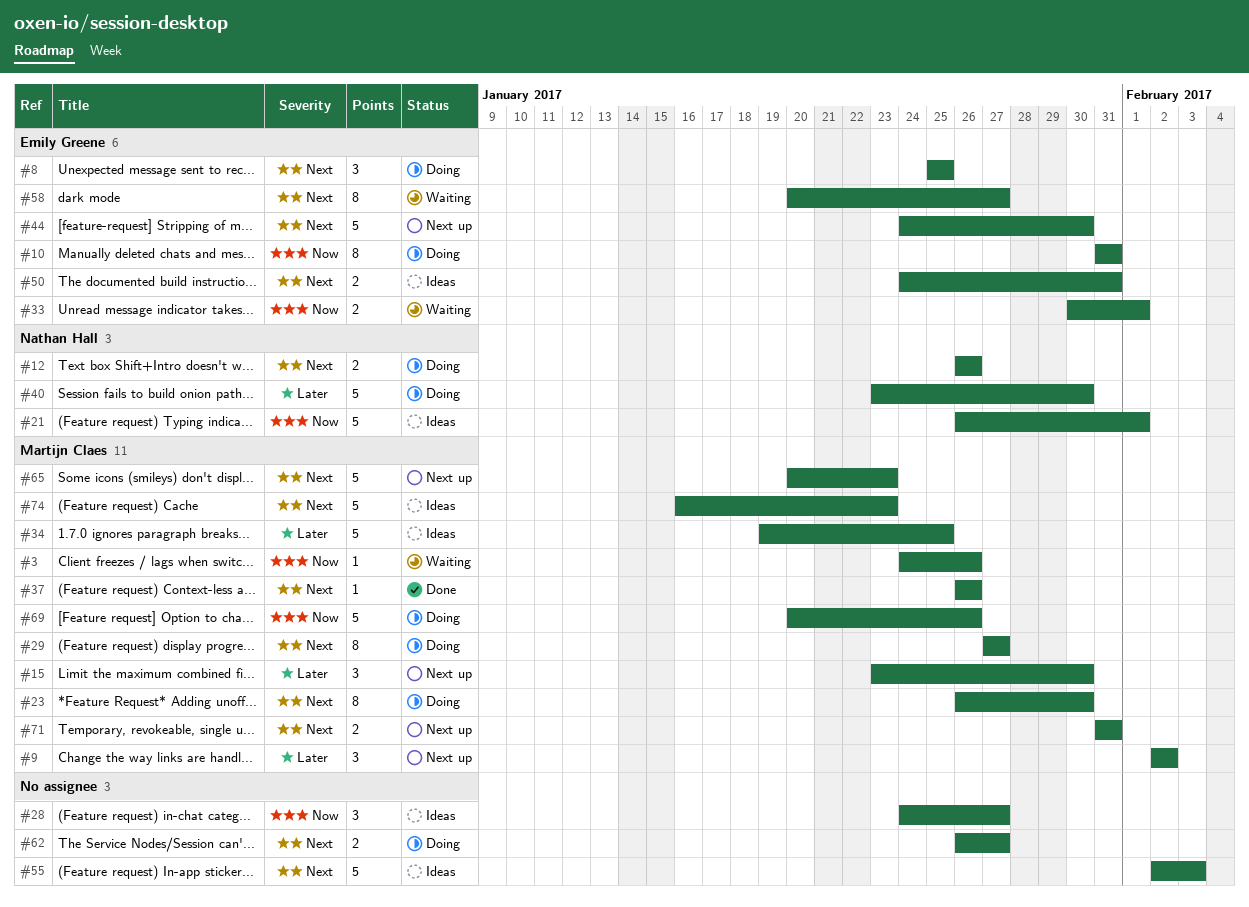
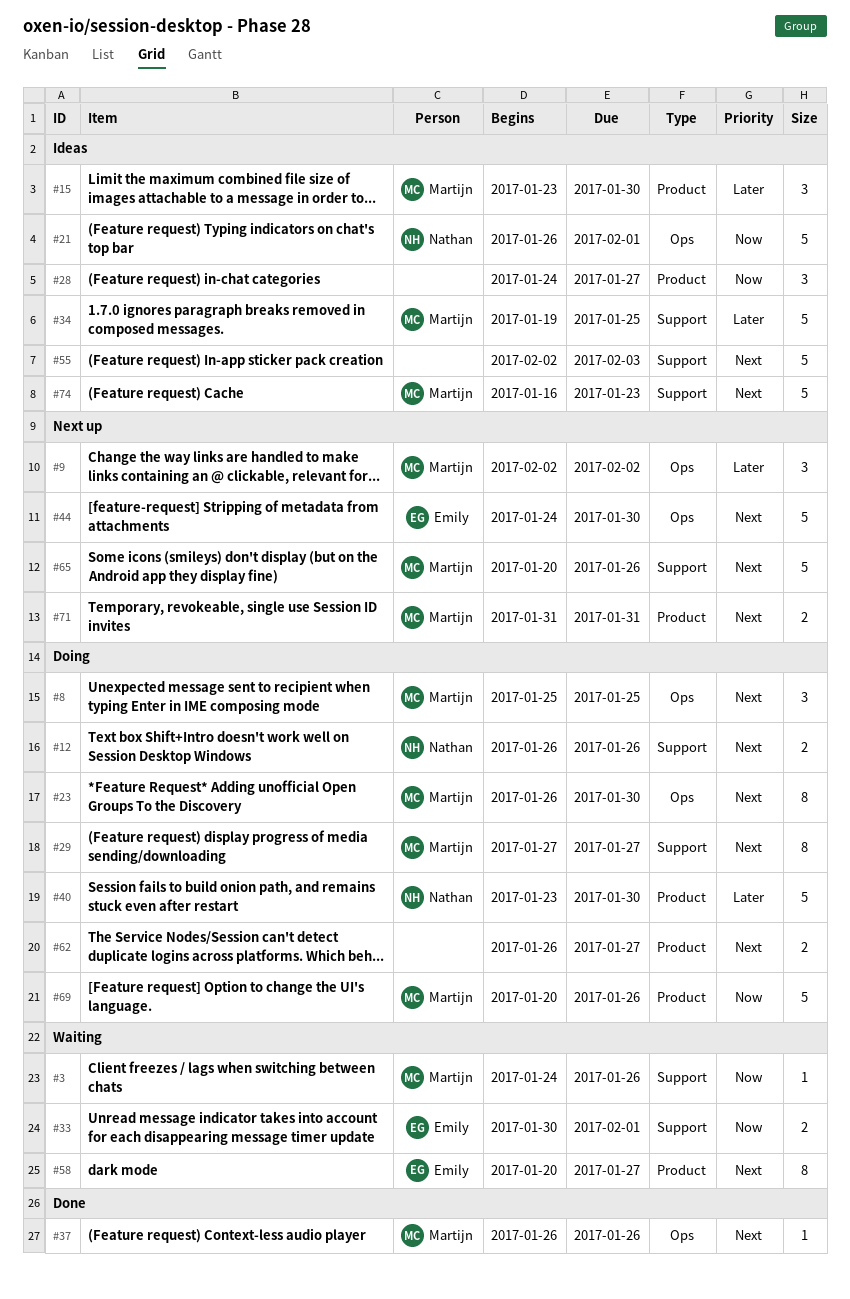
#8, owner: Emily Greene -> Martijn Claes
#10: present -> none
#15, status: Next up -> Ideas
#50: present -> none
#65, due: Jan 23 -> Jan 26

